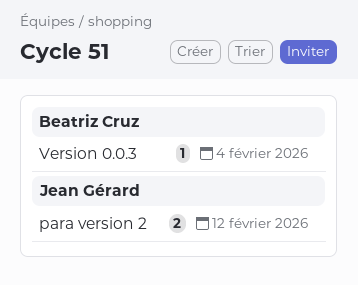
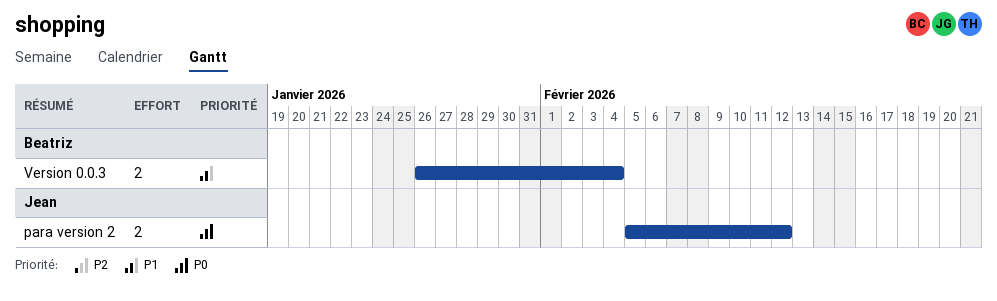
Version 0.0.3, estimate: 1 -> 2

